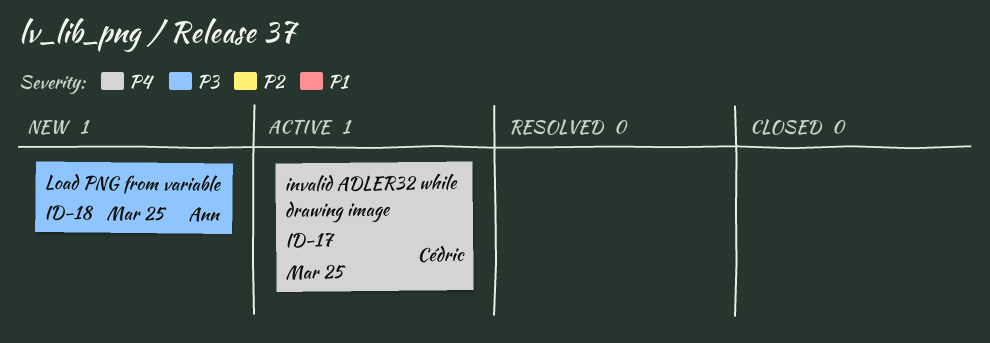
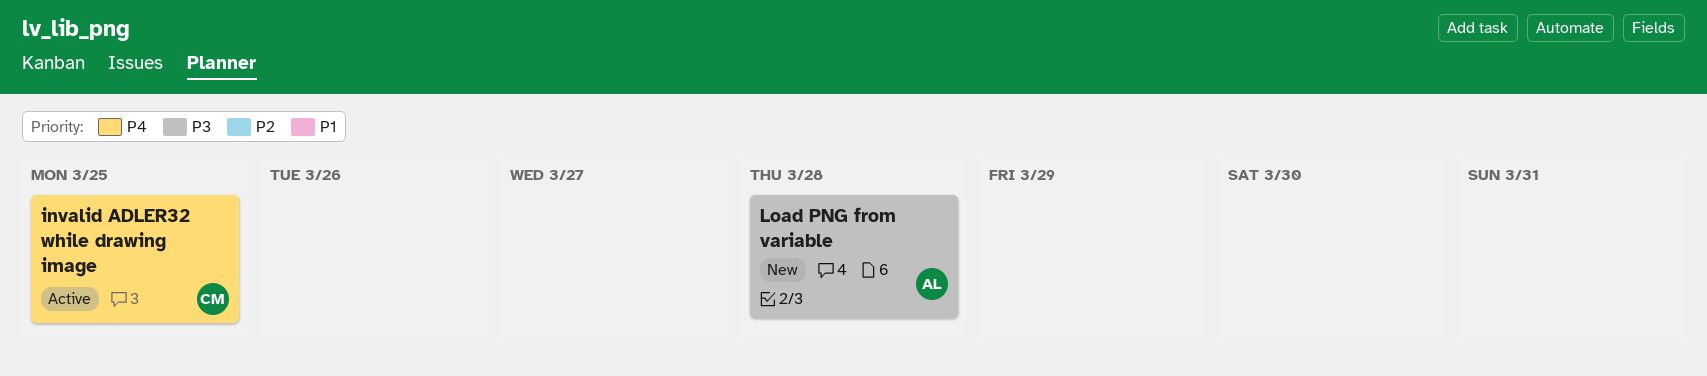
Load PNG from variable, due: Mar 25 -> Mar 28

